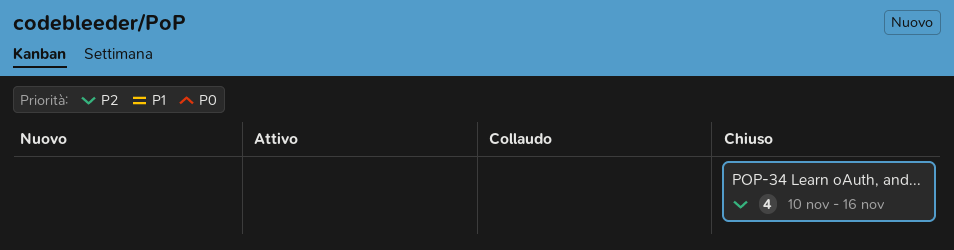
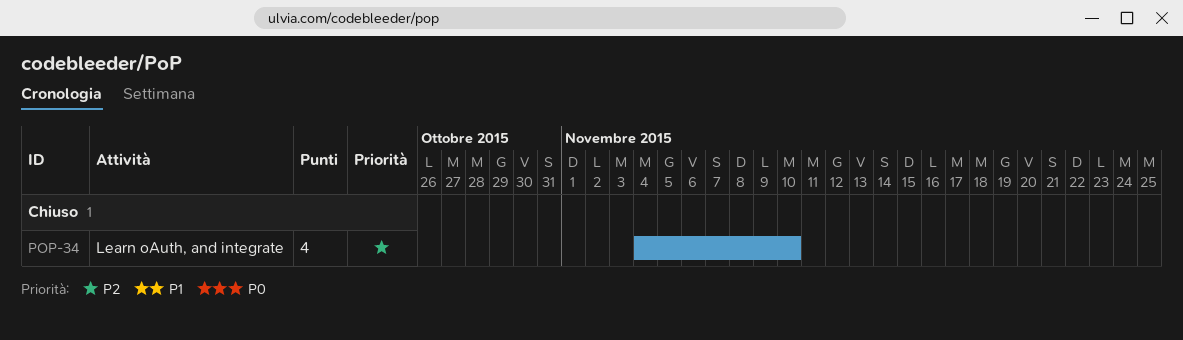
POP-34, start: Nov 10 -> Nov 4
POP-34, due: Nov 16 -> Nov 10

